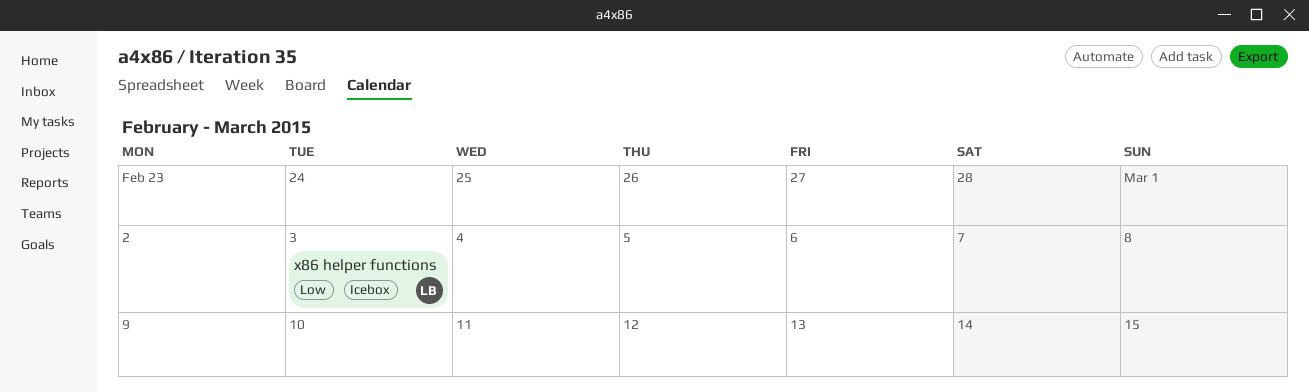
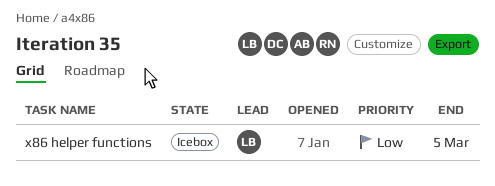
x86 helper functions, due: Mar 3 -> Mar 5

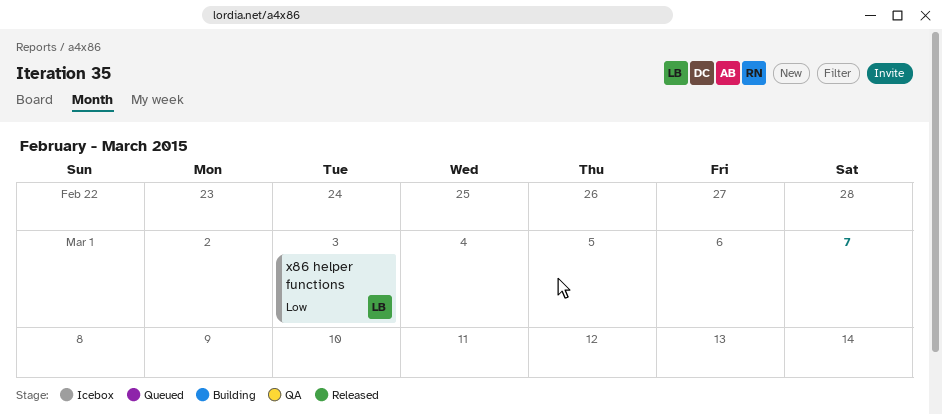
x86 helper functions, due: Mar 5 -> Mar 3

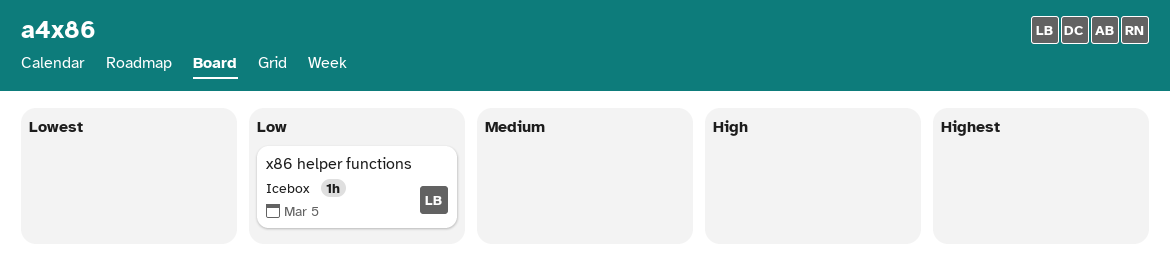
x86 helper functions, due: Mar 3 -> Mar 5

